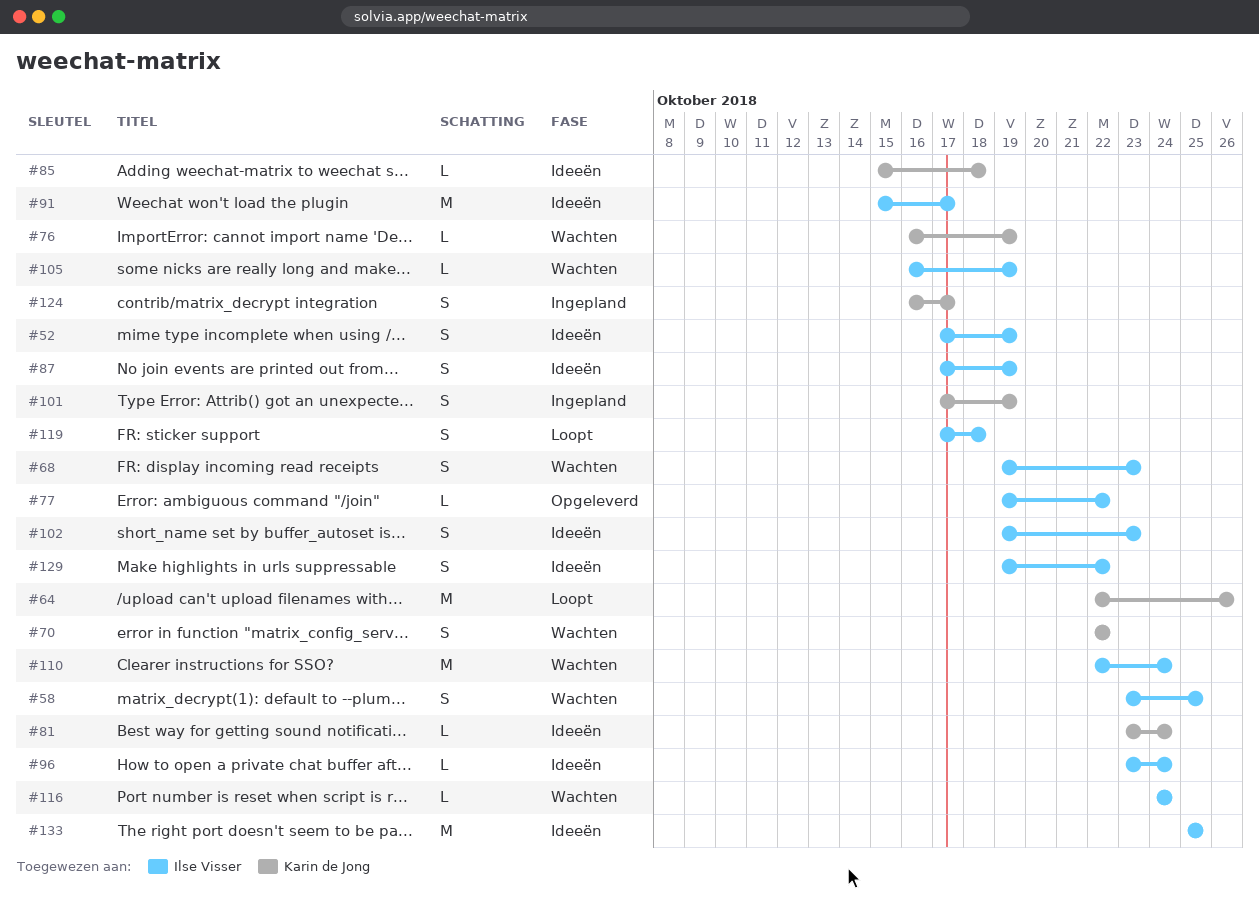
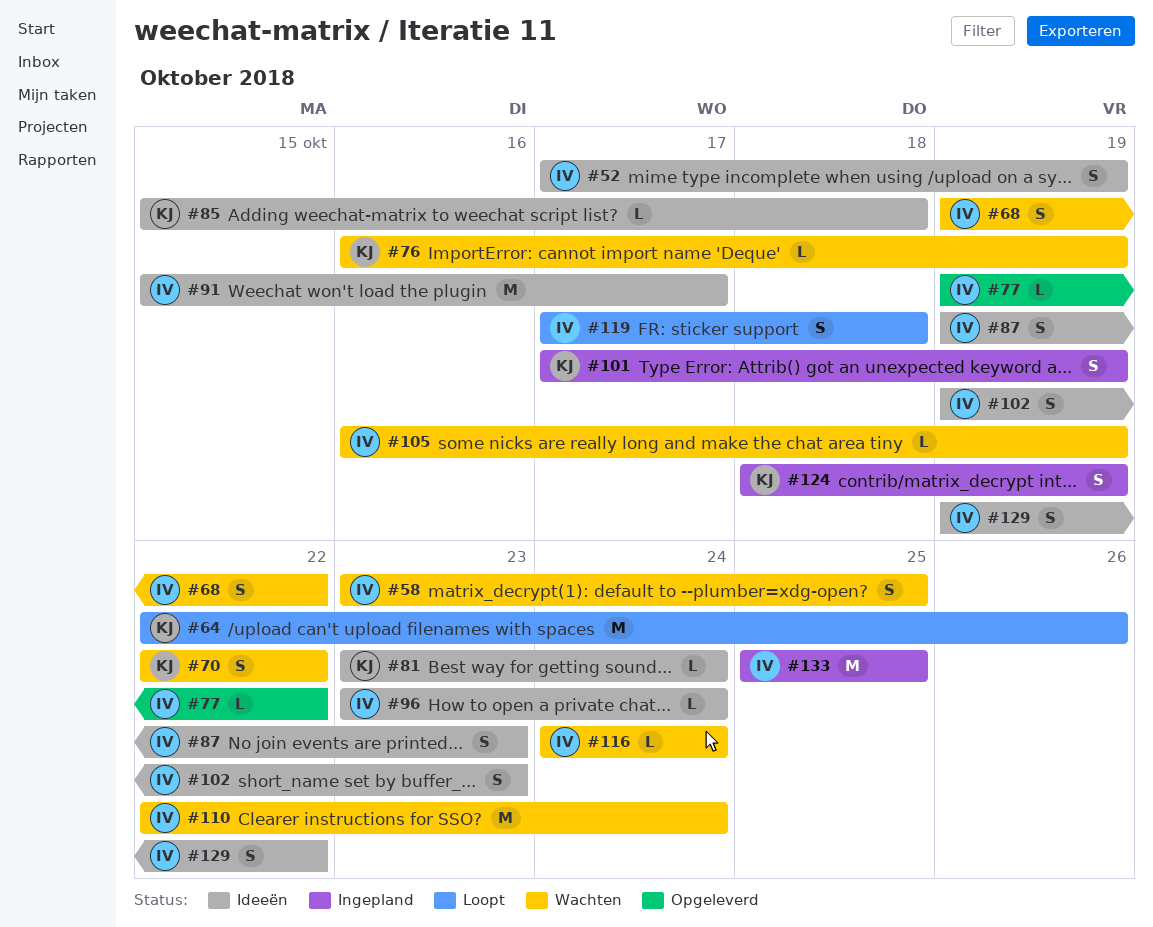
#68, due: Oct 23 -> Oct 22
#87, start: Oct 17 -> Oct 19
#87, due: Oct 19 -> Oct 23
#124, start: Oct 16 -> Oct 18
#124, due: Oct 17 -> Oct 19
#133, status: Ideeën -> Ingepland

